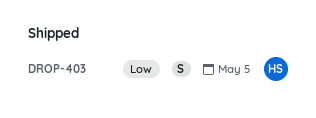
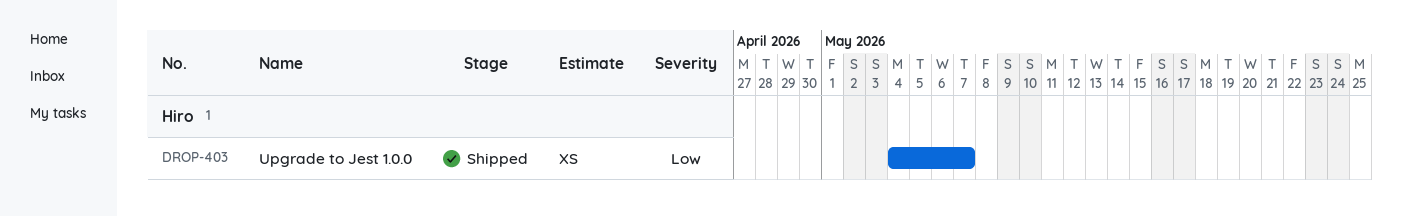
DROP-403, estimate: S -> XS
DROP-403, due: May 5 -> May 7

